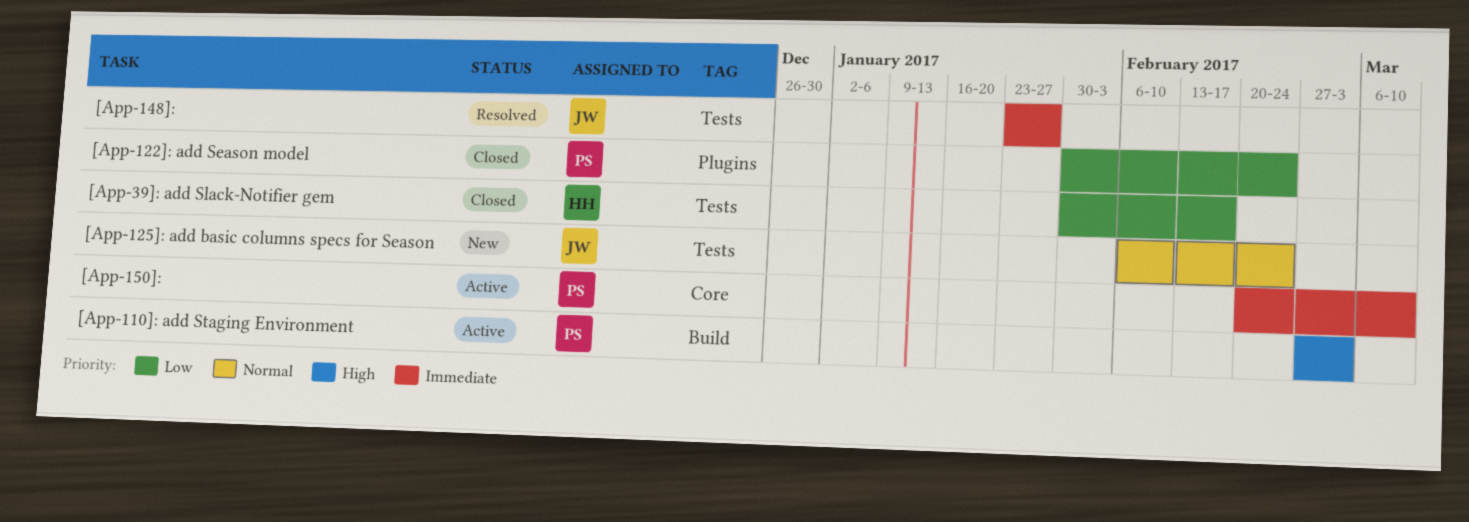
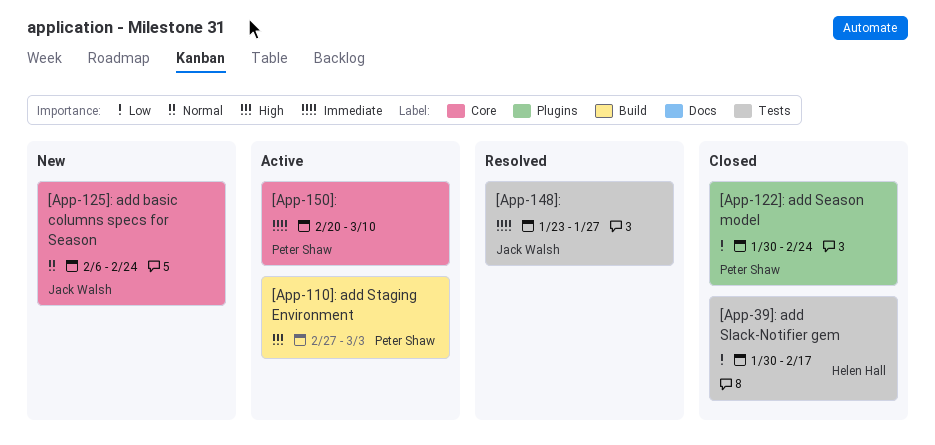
[App-125]: add basic columns specs for Season, label: Tests -> Core

